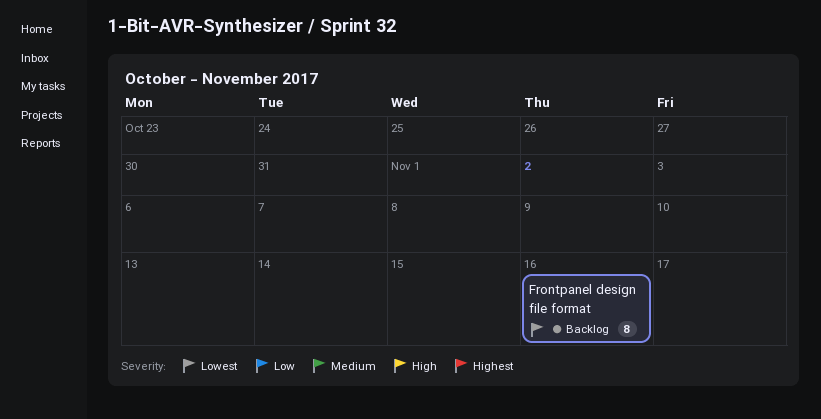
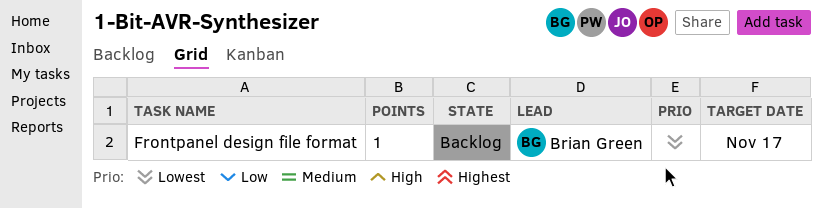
Frontpanel design file format, estimate: 8 -> 1
Frontpanel design file format, due: Nov 16 -> Nov 17

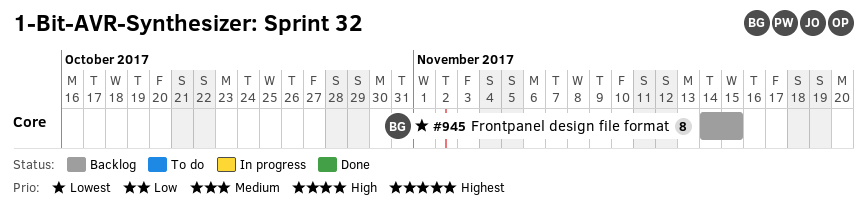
Frontpanel design file format, estimate: 1 -> 8
Frontpanel design file format, due: Nov 17 -> Nov 15

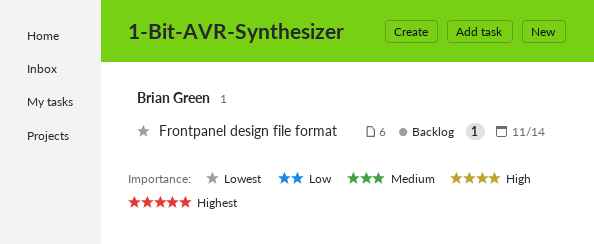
Frontpanel design file format, estimate: 8 -> 1
Frontpanel design file format, due: Nov 15 -> Nov 14

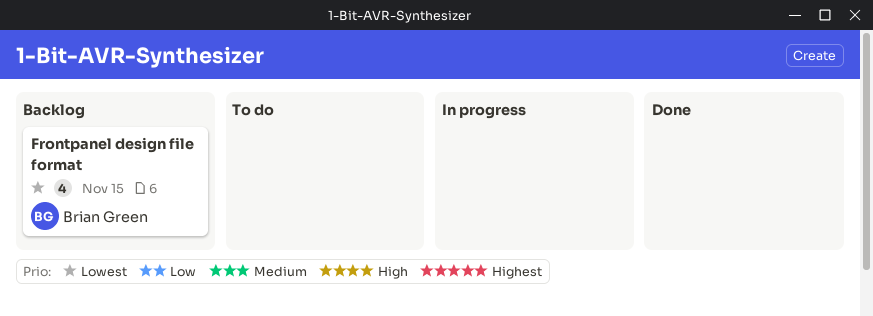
Frontpanel design file format, estimate: 1 -> 4
Frontpanel design file format, due: Nov 14 -> Nov 15

